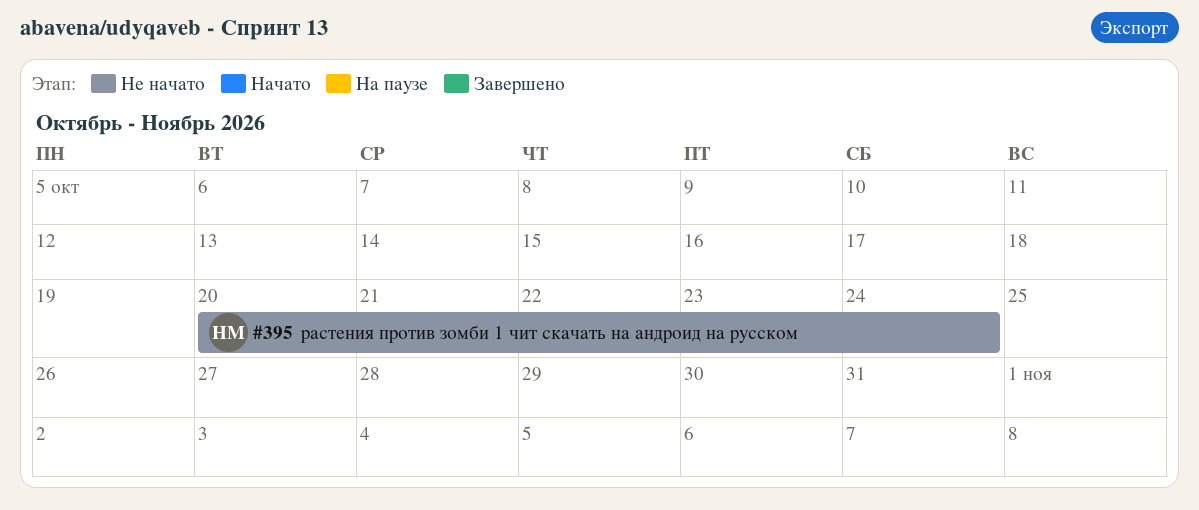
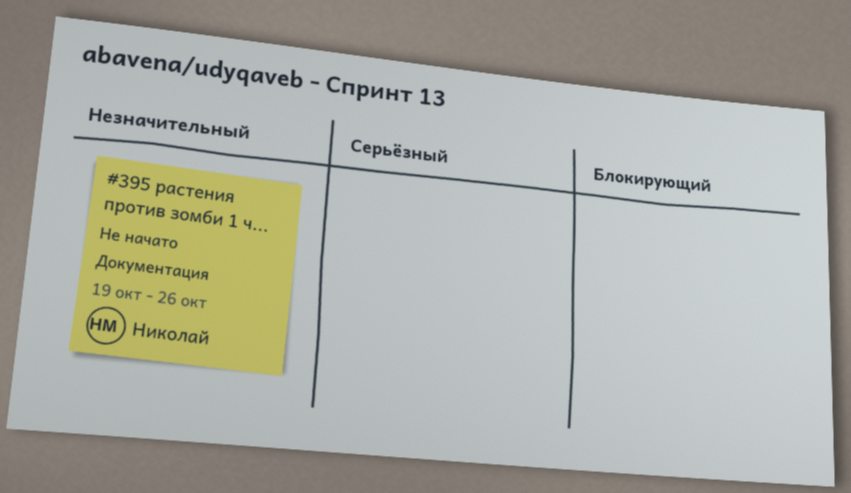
#395, start: Oct 20 -> Oct 19
#395, due: Oct 24 -> Oct 26

